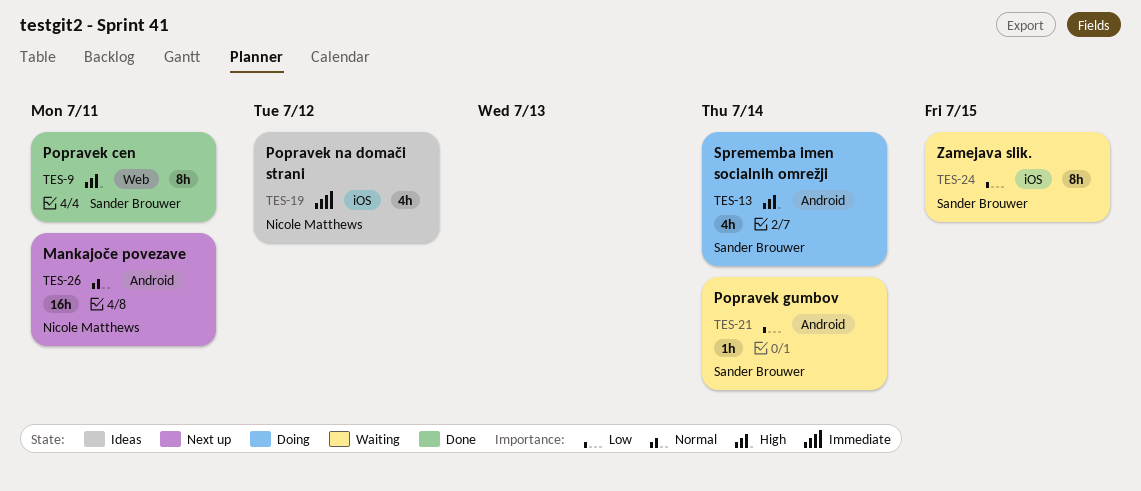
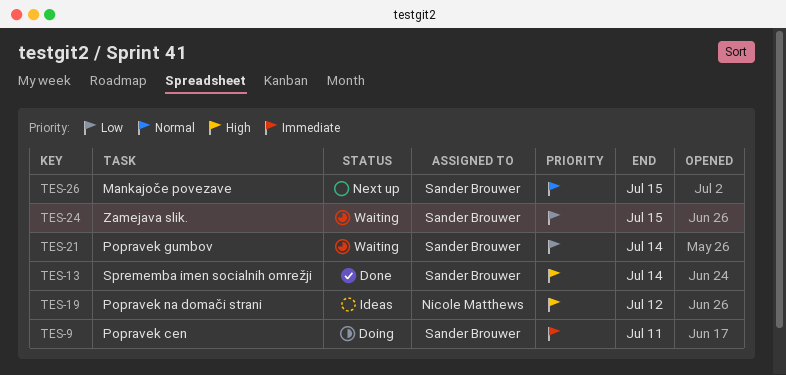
TES-9, status: Done -> Doing
TES-9, priority: High -> Immediate
TES-13, status: Doing -> Done
TES-19, priority: Immediate -> High
TES-26, owner: Nicole Matthews -> Sander Brouwer
TES-26, due: Jul 11 -> Jul 15

